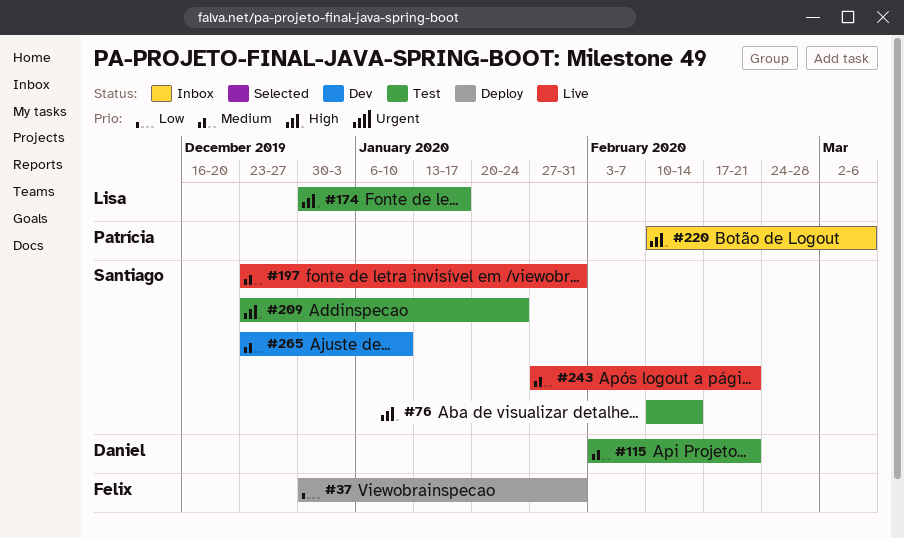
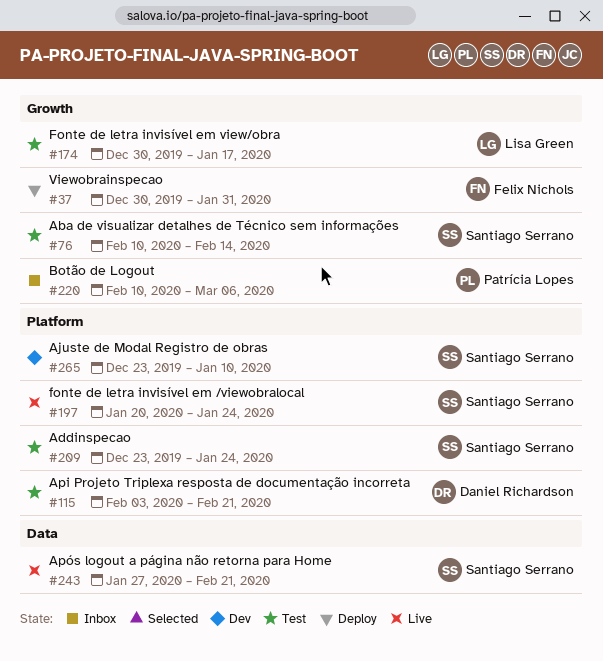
#197, start: Dec 23 -> Jan 20
#197, due: Jan 31 -> Jan 24

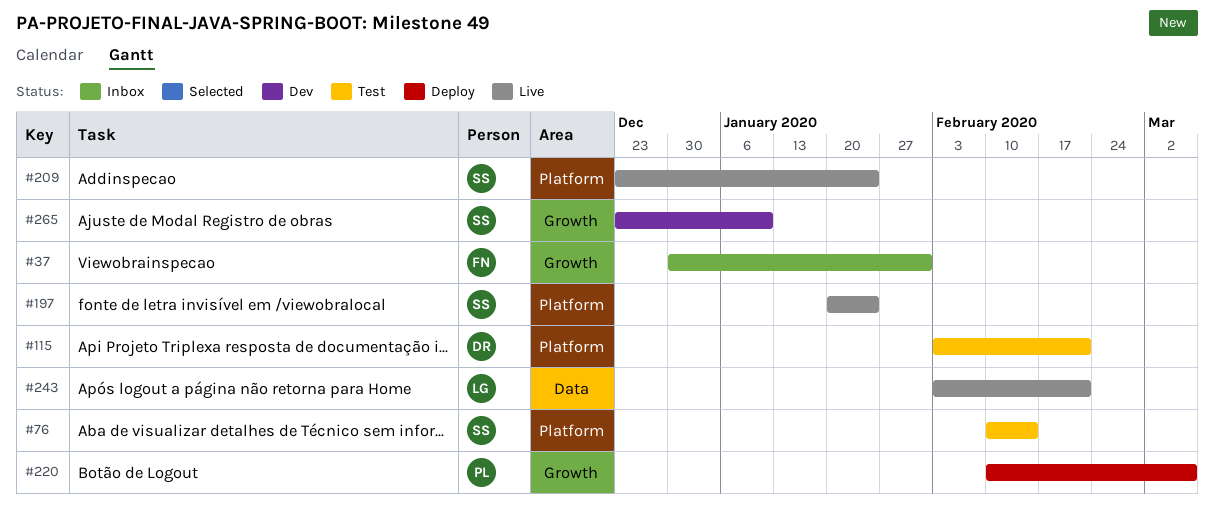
#37, status: Deploy -> Inbox
#76, label: Growth -> Platform
#174: present -> none
#209, status: Test -> Live
#220, status: Inbox -> Deploy
#243, owner: Santiago Serrano -> Lisa Green
#243, start: Jan 27 -> Feb 3
#265, label: Platform -> Growth

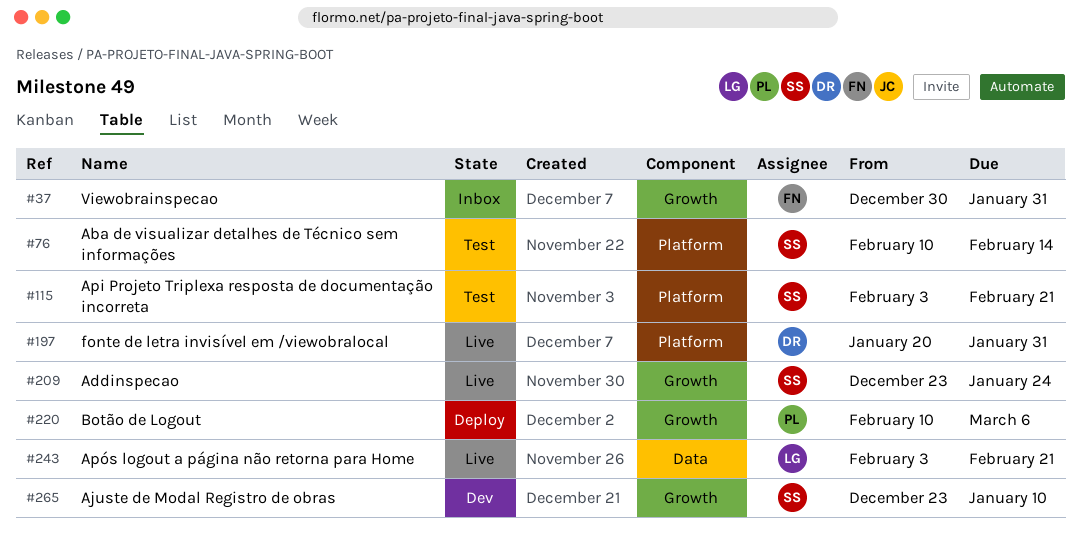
#115, owner: DR -> SS
#197, owner: SS -> DR
#197, due: Jan 24 -> Jan 31
#209, label: Platform -> Growth

